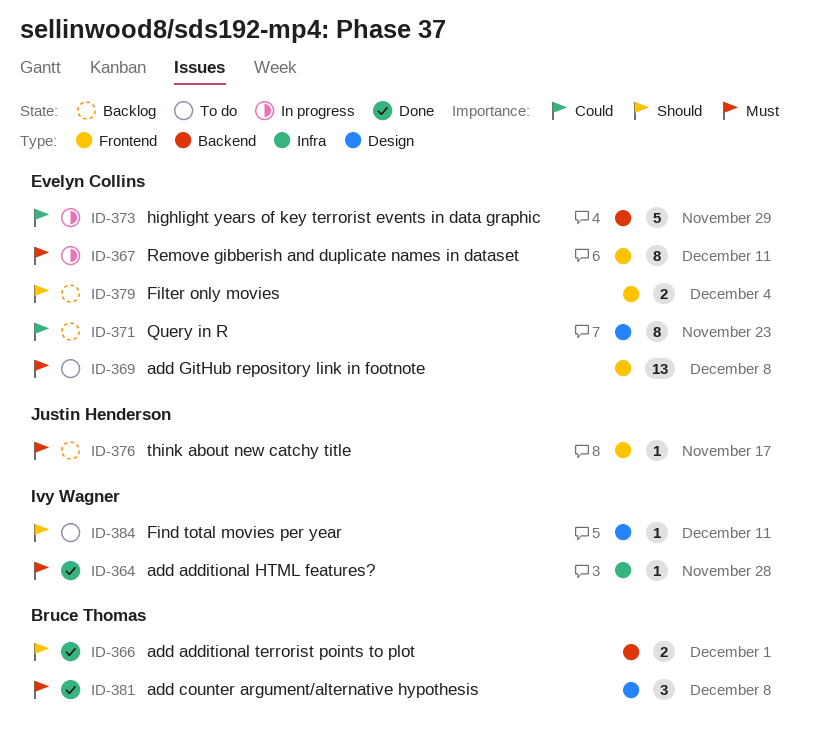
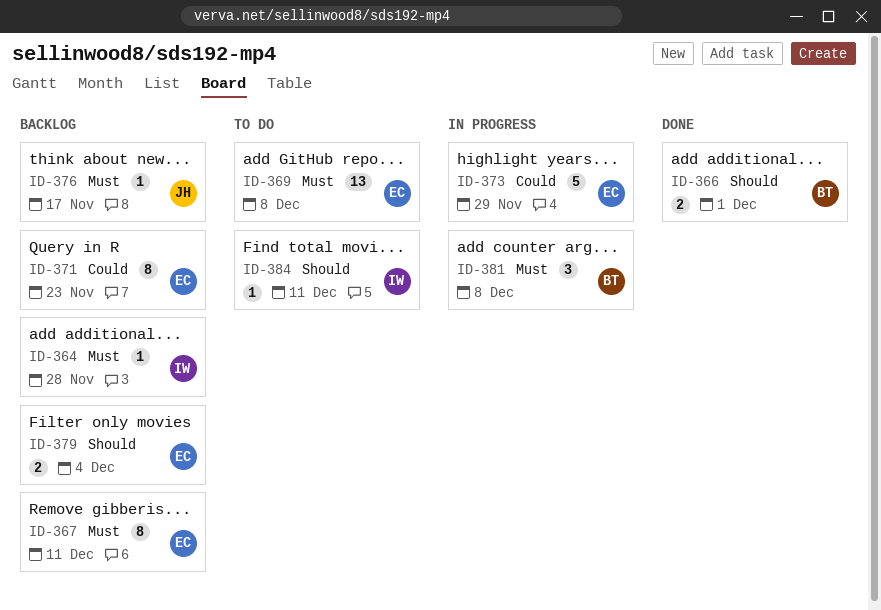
ID-364, status: Done -> Backlog
ID-367, status: In progress -> Backlog
ID-381, status: Done -> In progress

